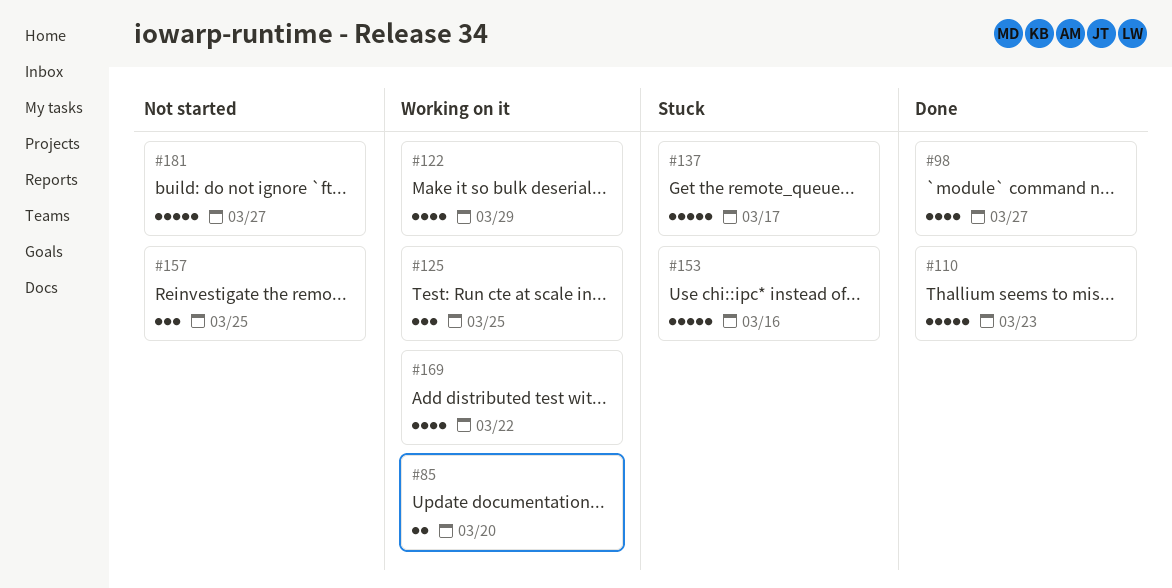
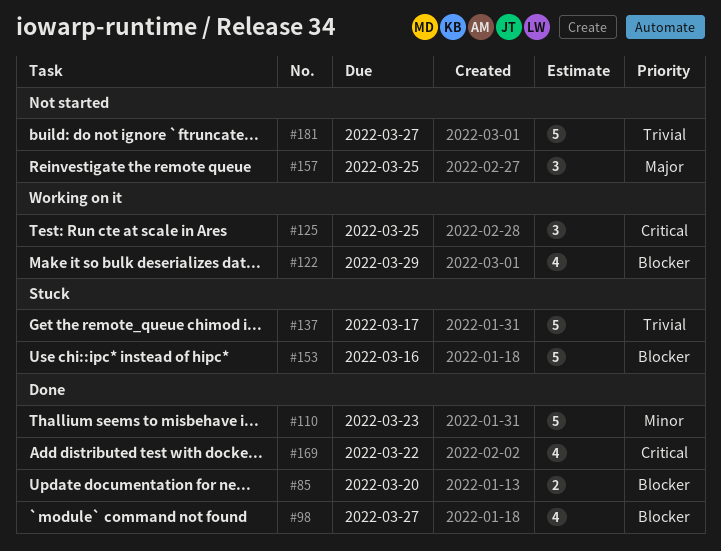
#85, status: Working on it -> Done
#169, status: Working on it -> Done

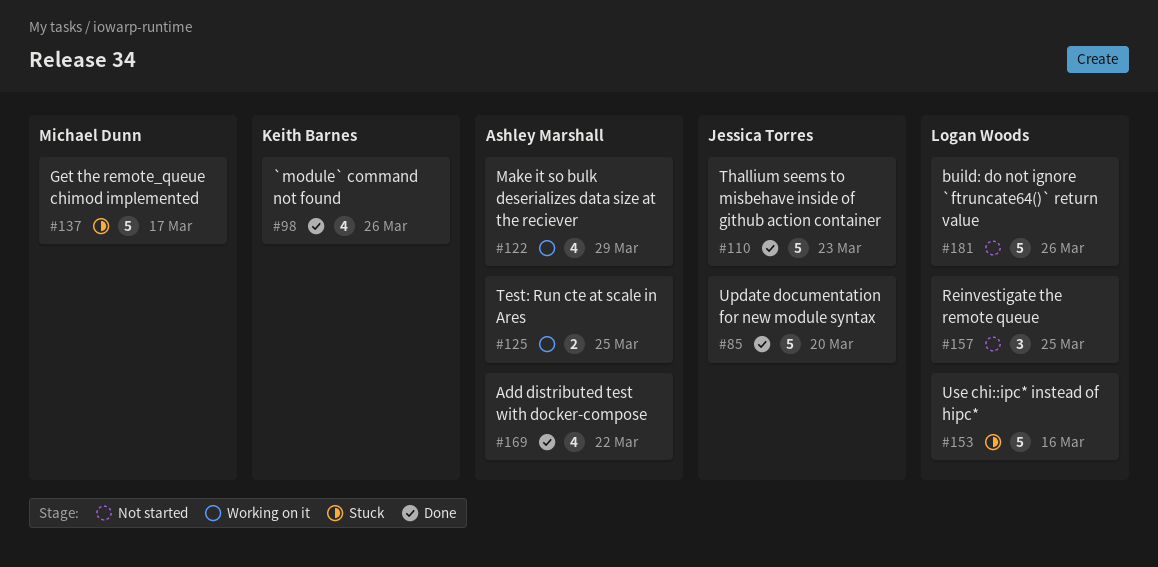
#85, estimate: 2 -> 5
#98, due: Mar 27 -> Mar 26
#125, estimate: 3 -> 2
#181, due: Mar 27 -> Mar 26

